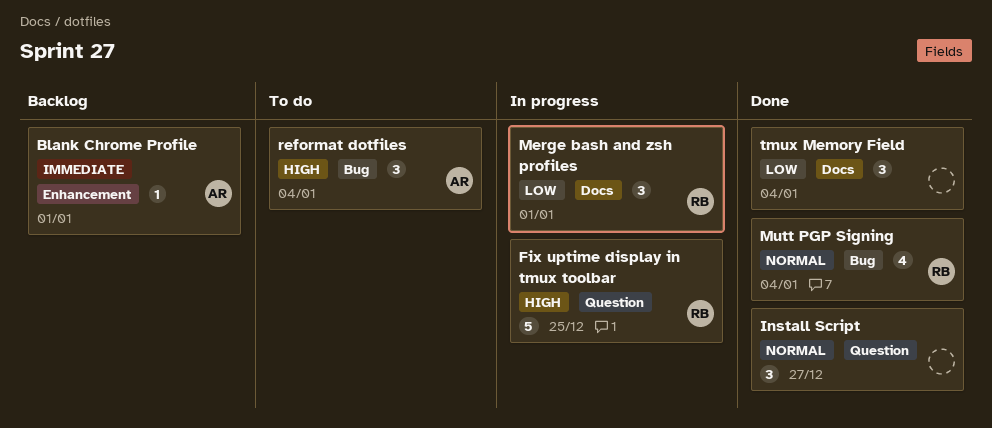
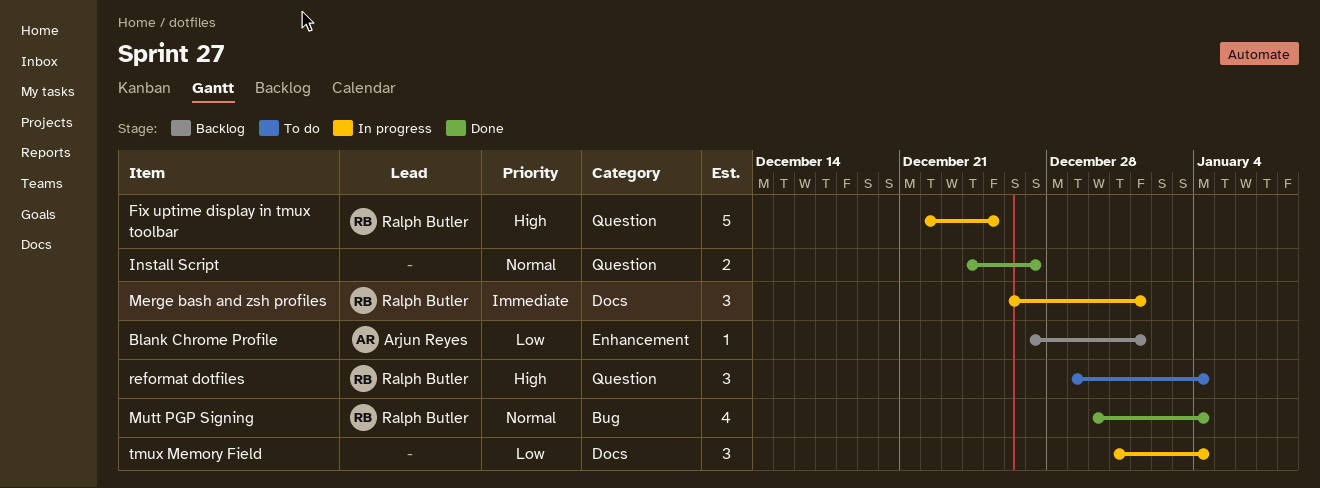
Blank Chrome Profile, priority: Immediate -> Low
Install Script, estimate: 3 -> 2
Merge bash and zsh profiles, priority: Low -> Immediate
reformat dotfiles, owner: Arjun Reyes -> Ralph Butler
reformat dotfiles, label: Bug -> Question
tmux Memory Field, status: Done -> In progress

